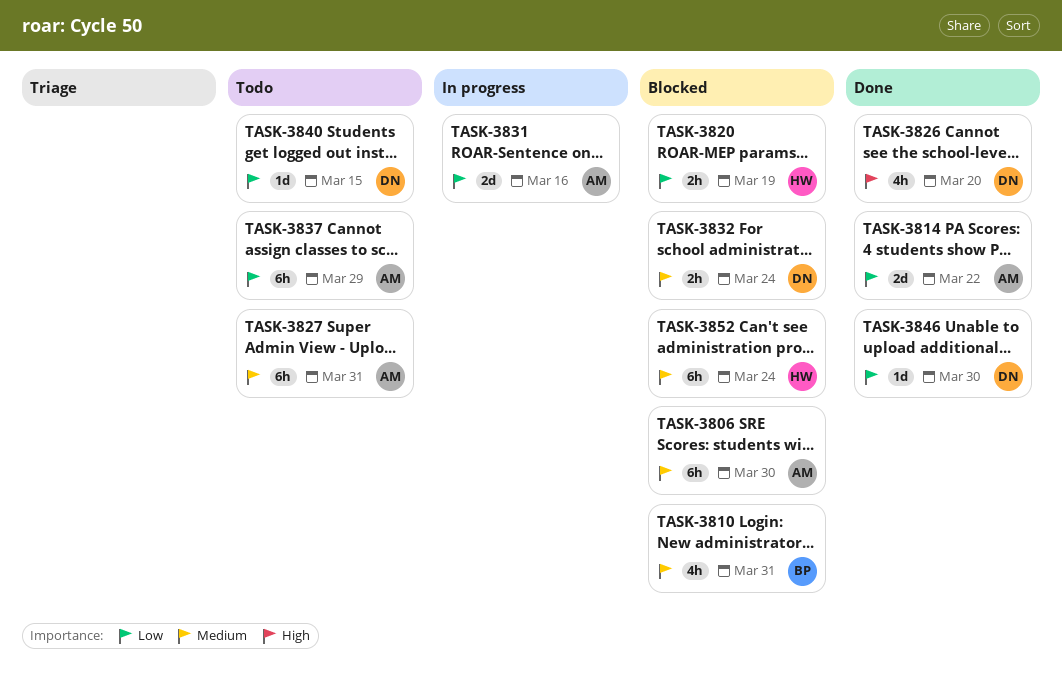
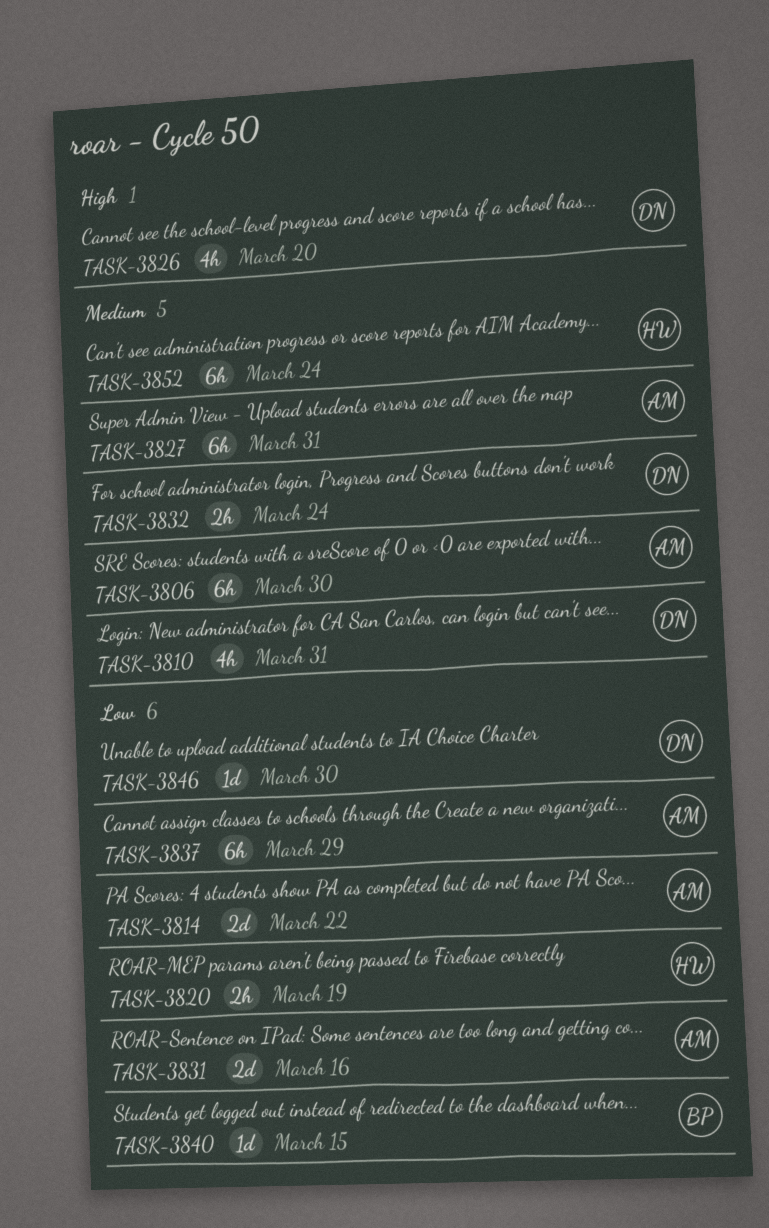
TASK-3810, owner: BP -> DN
TASK-3840, owner: DN -> BP

